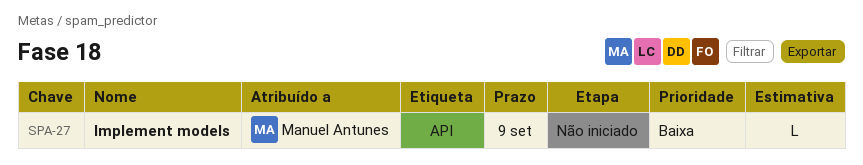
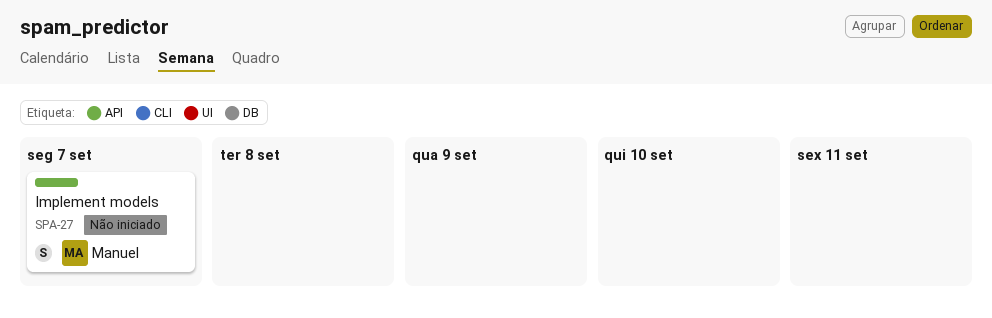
SPA-27, estimate: L -> S
SPA-27, due: Sep 9 -> Sep 7

